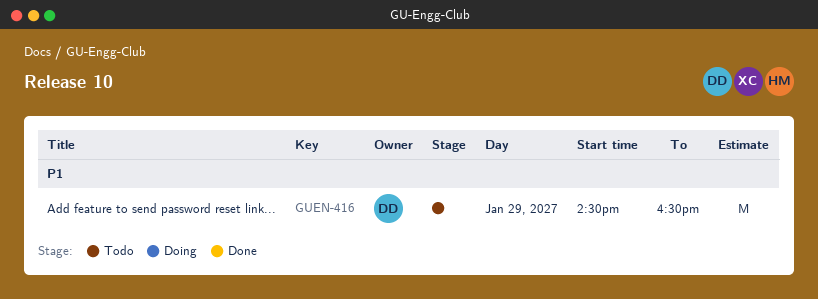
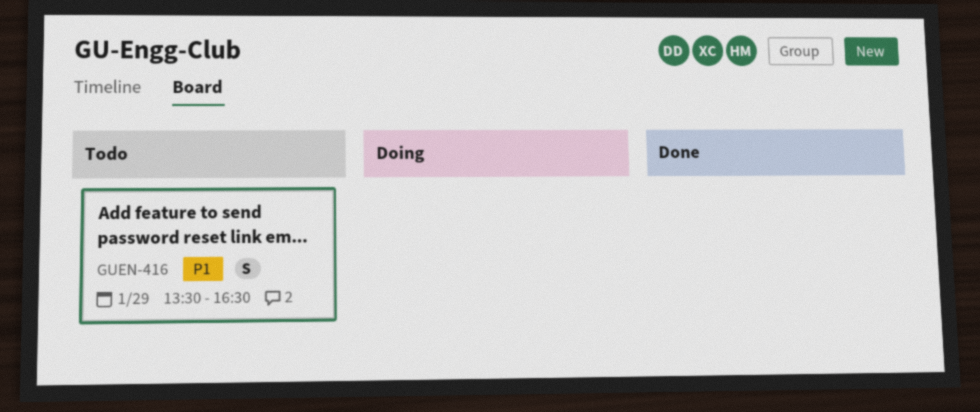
GUEN-416, estimate: M -> S
GUEN-416, begins: 14:30 -> 13:30

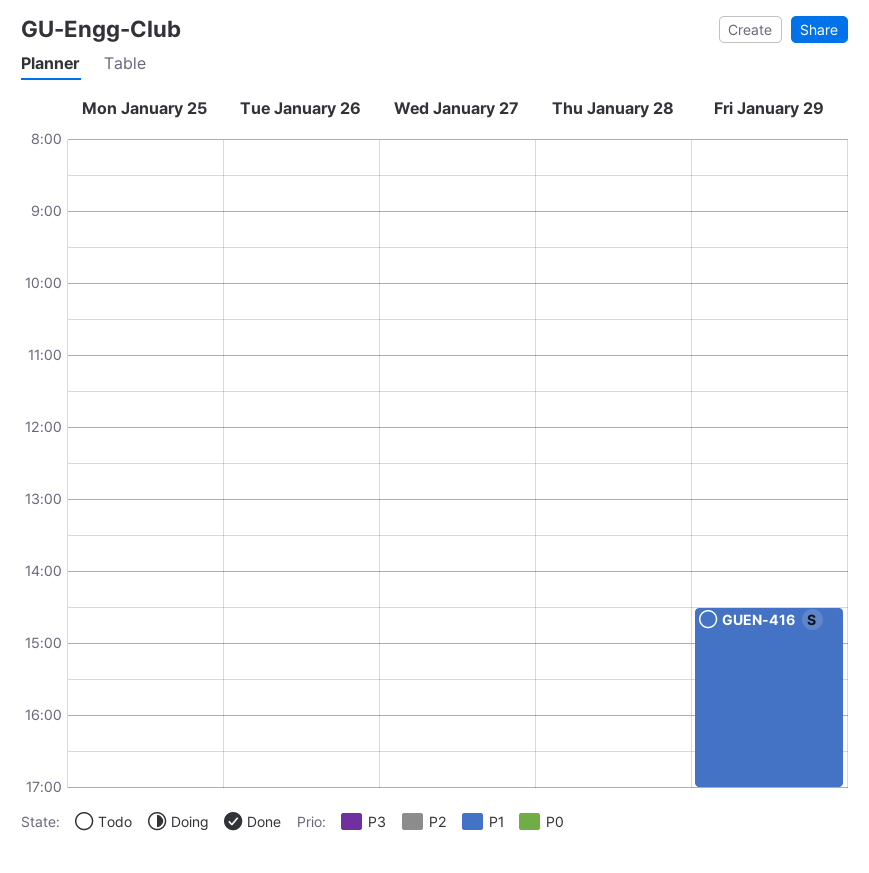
GUEN-416, begins: 13:30 -> 14:30
GUEN-416, ends: 16:30 -> 17:00

